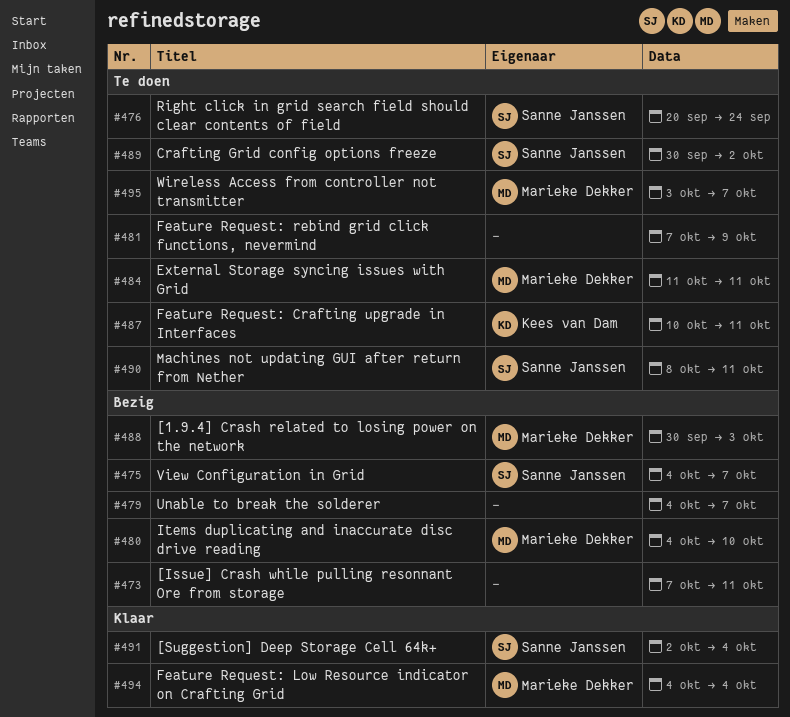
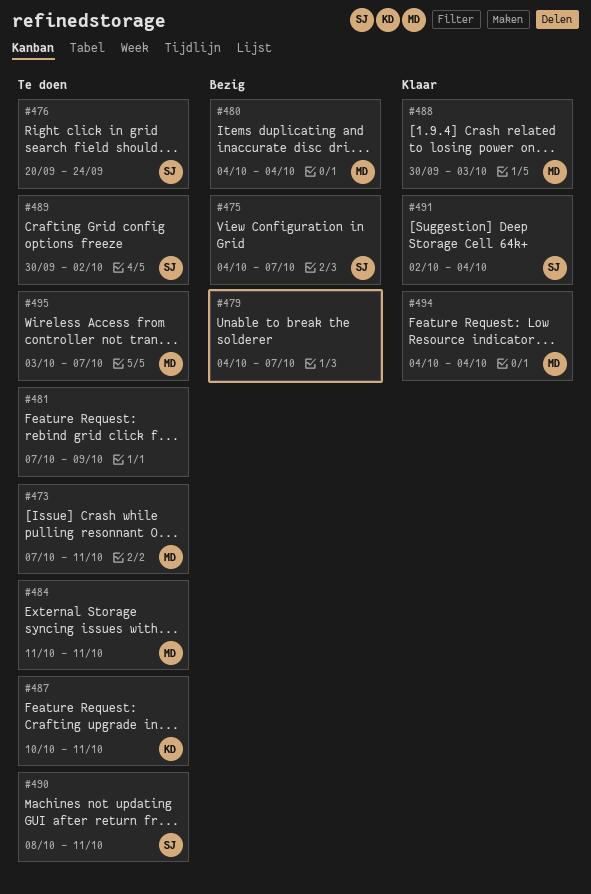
#473, status: Bezig -> Te doen
#473, owner: none -> Marieke Dekker
#480, due: Oct 10 -> Oct 4
#488, status: Bezig -> Klaar

